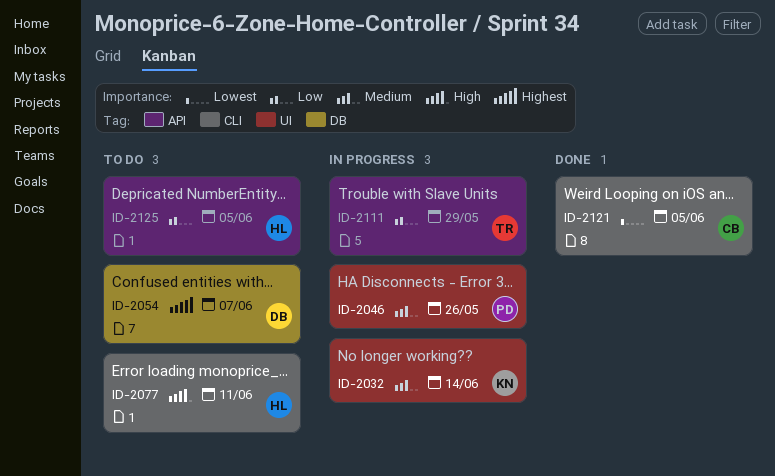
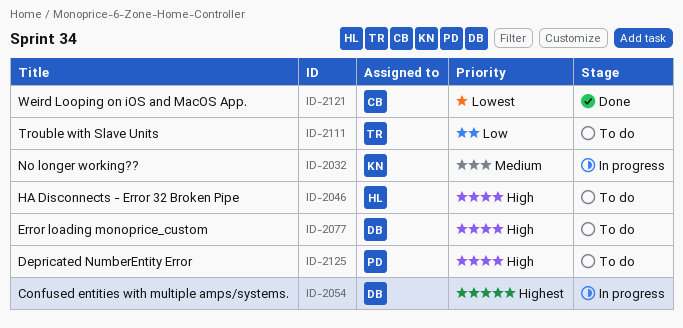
ID-2046, status: In progress -> To do
ID-2046, owner: PD -> HL
ID-2046, priority: Medium -> High
ID-2054, status: To do -> In progress
ID-2077, owner: HL -> DB
ID-2111, status: In progress -> To do
ID-2125, owner: HL -> PD
ID-2125, priority: Low -> High

